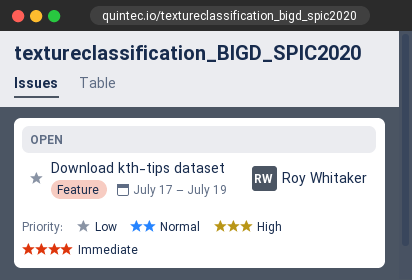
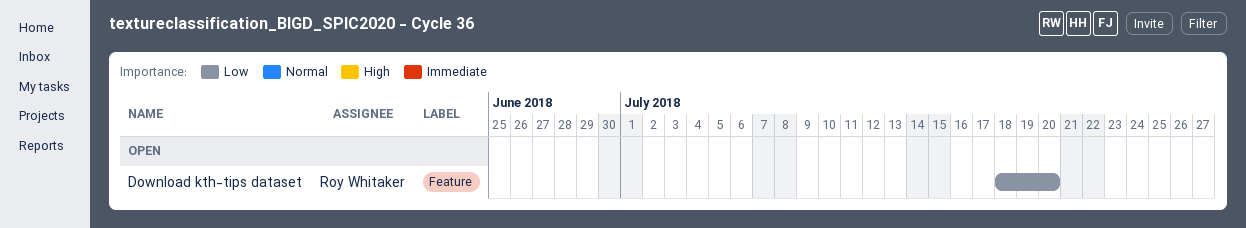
Download kth-tips dataset, start: Jul 17 -> Jul 18
Download kth-tips dataset, due: Jul 19 -> Jul 20

